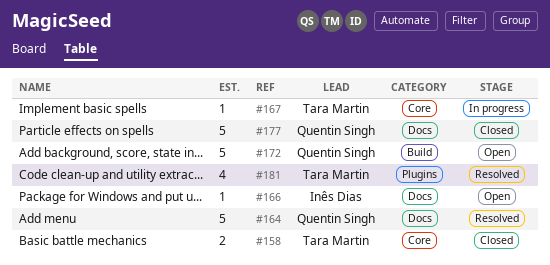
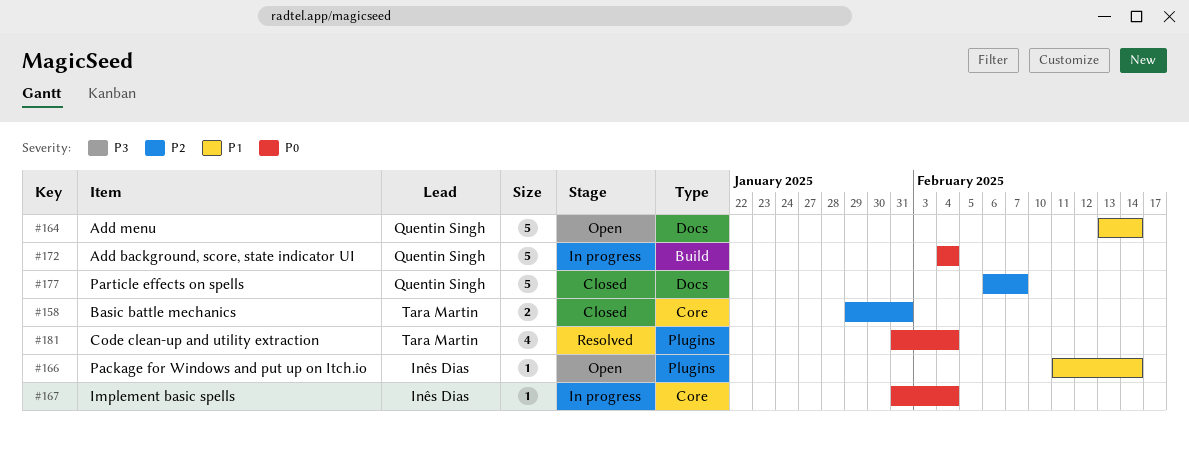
#164, status: Resolved -> Open
#166, label: Docs -> Plugins
#167, owner: Tara Martin -> Inês Dias
#172, status: Open -> In progress

